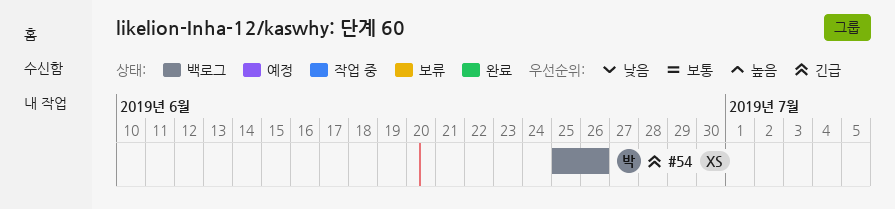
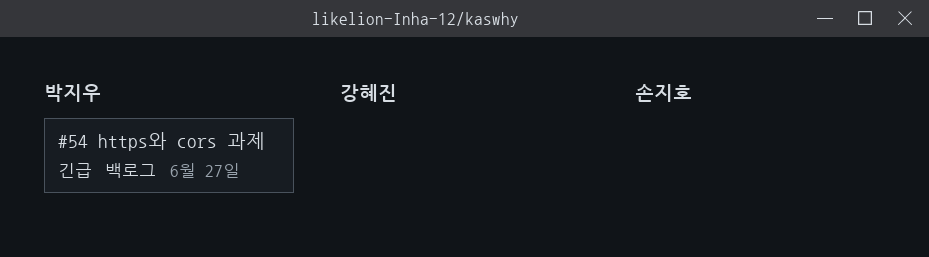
#54, due: Jun 26 -> Jun 27

